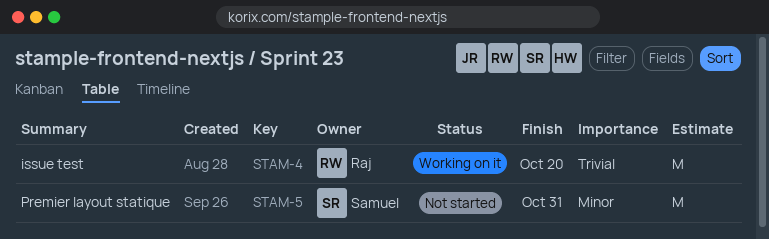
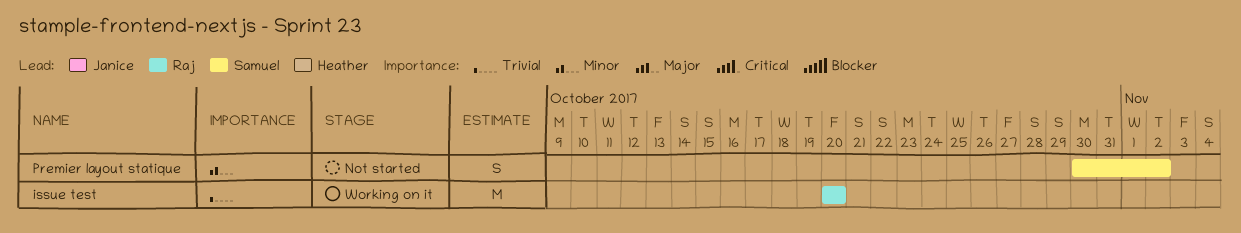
Premier layout statique, estimate: M -> S
Premier layout statique, due: Oct 31 -> Nov 2

